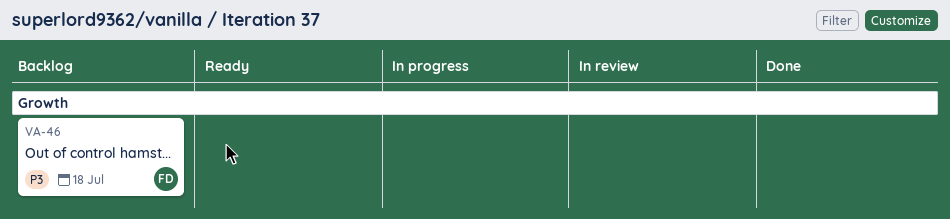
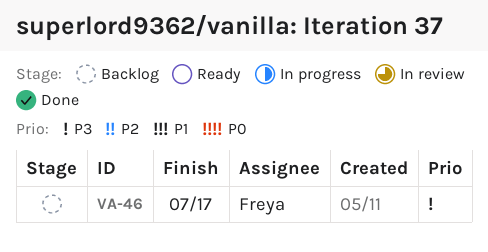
VA-46, due: Jul 18 -> Jul 17

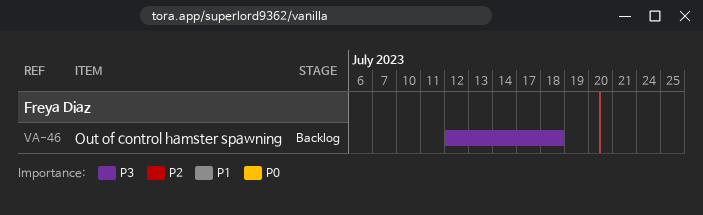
VA-46, due: Jul 17 -> Jul 18

